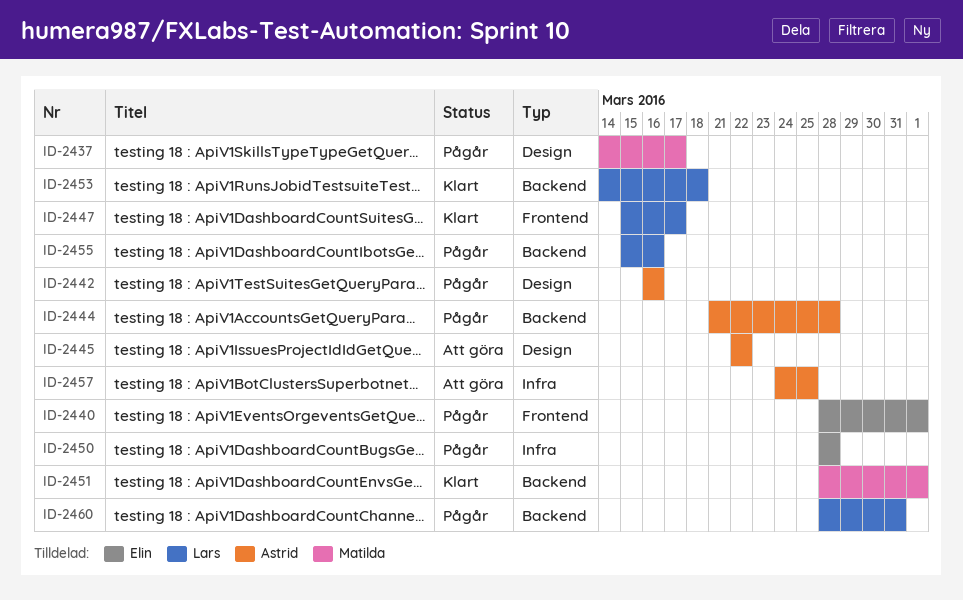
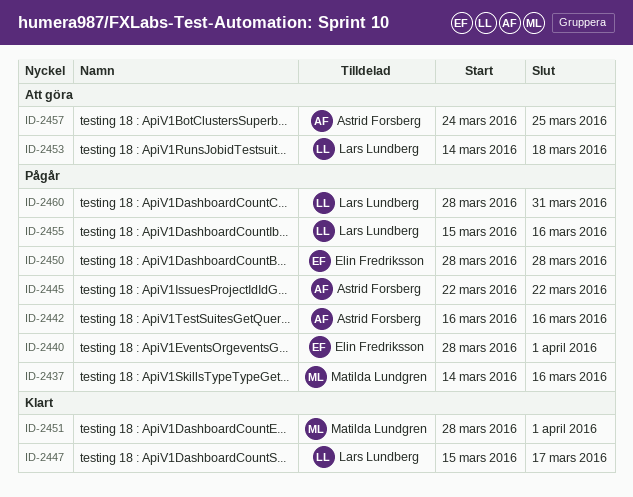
ID-2437, due: Mar 17 -> Mar 16
ID-2444: present -> none
ID-2445, status: Att göra -> Pågår
ID-2453, status: Klart -> Att göra

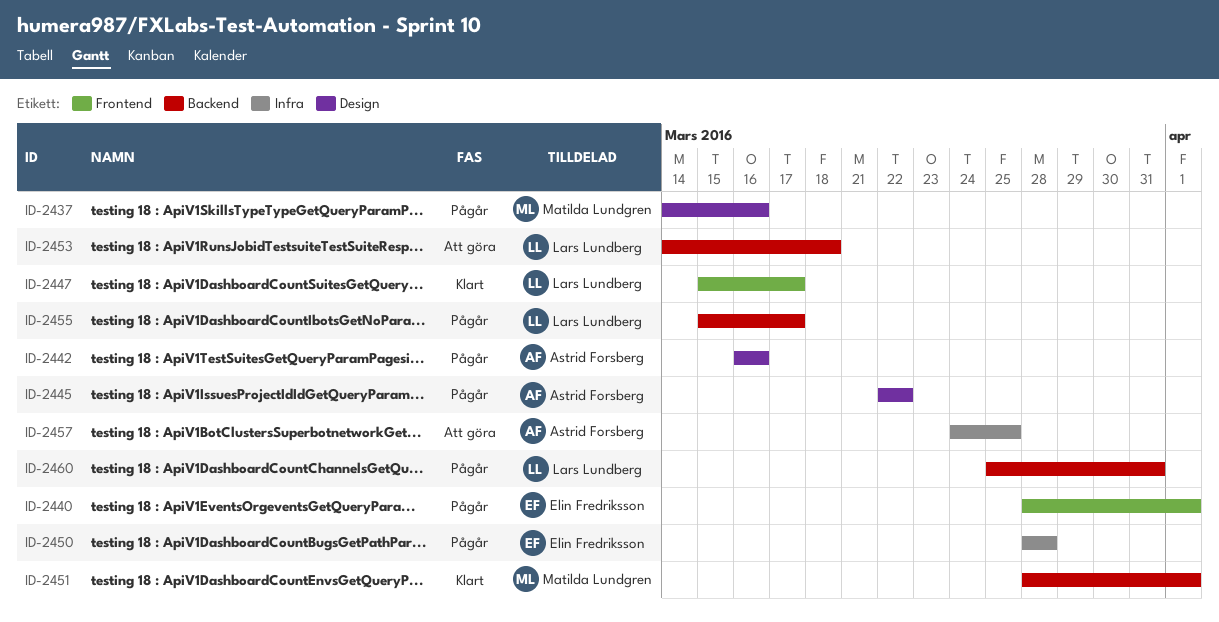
ID-2455, due: Mar 16 -> Mar 17
ID-2460, start: Mar 28 -> Mar 25

